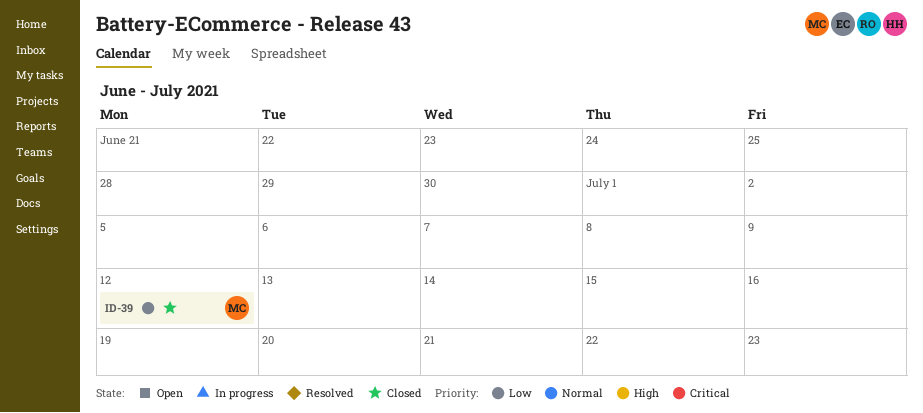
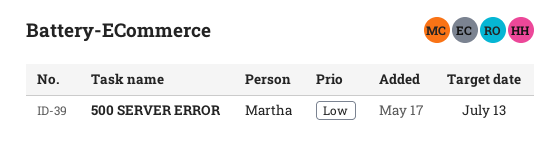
ID-39, due: Jul 12 -> Jul 13

